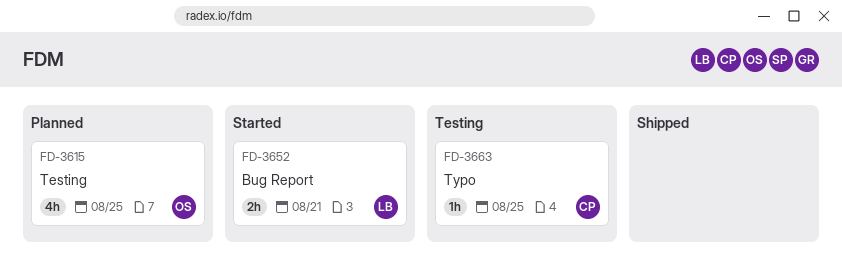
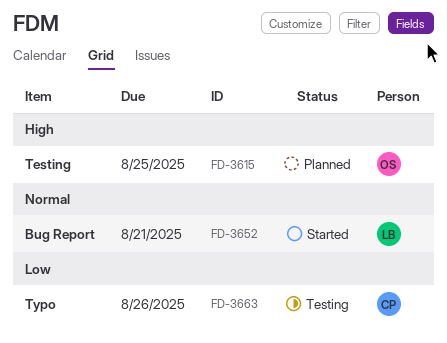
FD-3663, due: Aug 25 -> Aug 26

